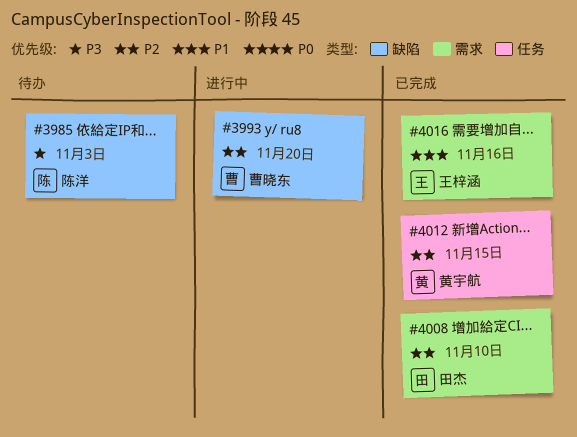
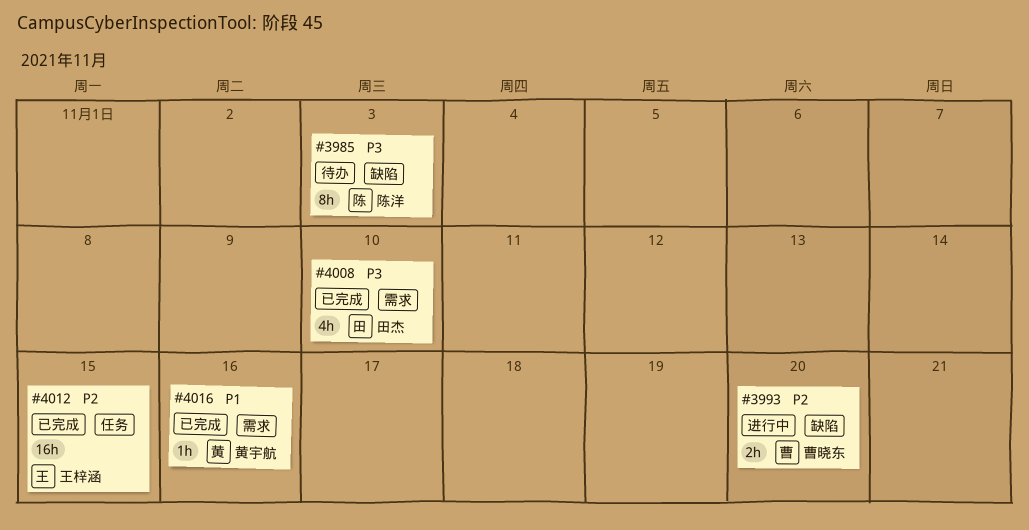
#4008, priority: P2 -> P3
#4012, owner: 黄宇航 -> 王梓涵
#4016, owner: 王梓涵 -> 黄宇航

